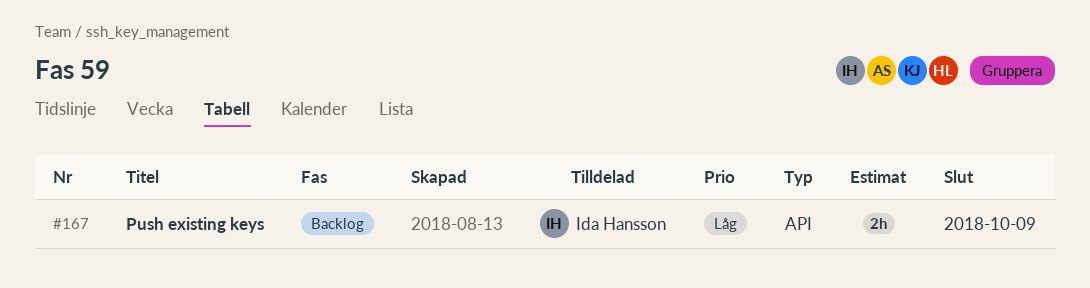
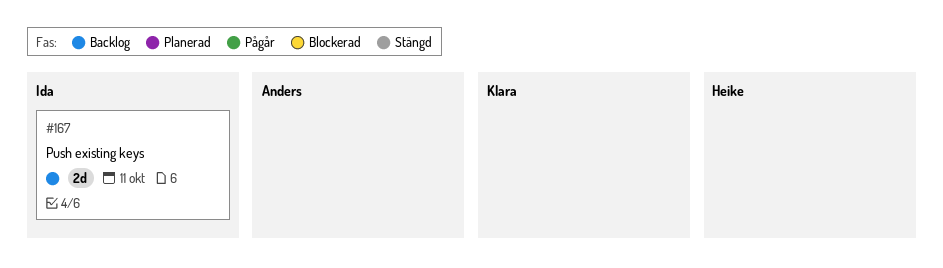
#167, estimate: 2h -> 2d
#167, due: Oct 9 -> Oct 11

